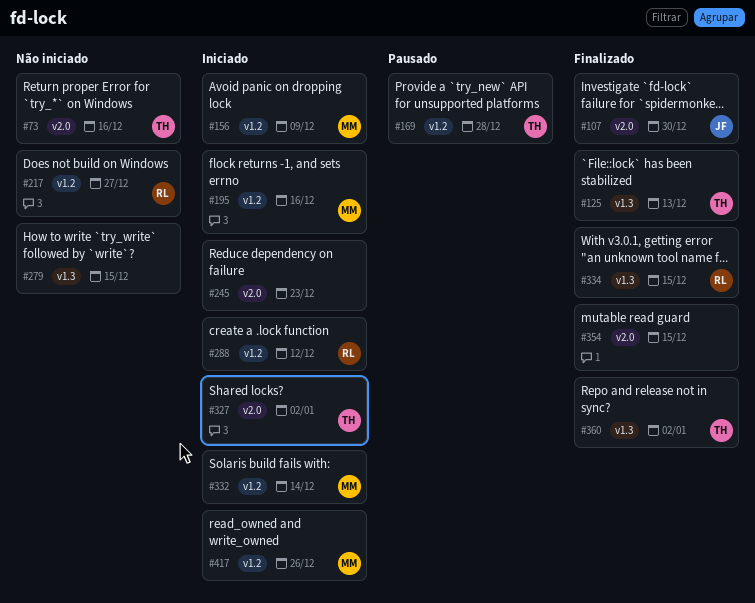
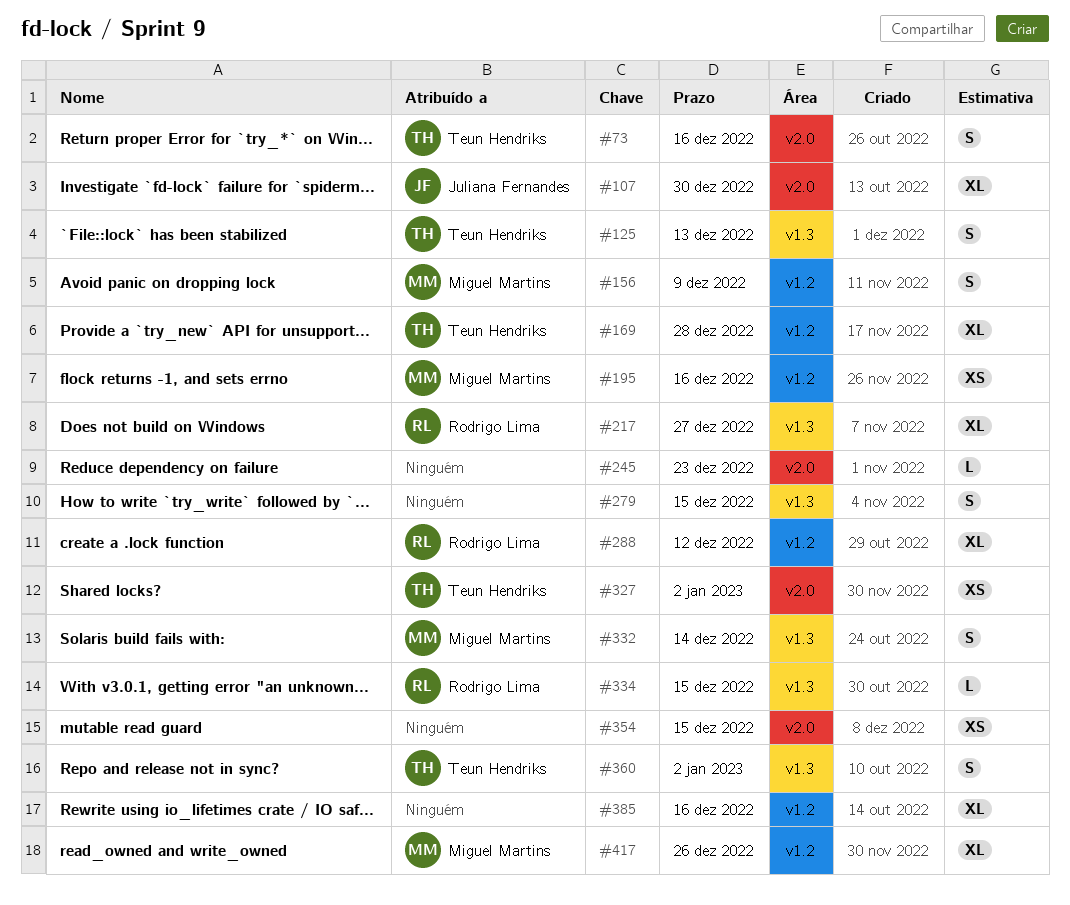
#217, label: v1.2 -> v1.3
#332, label: v1.2 -> v1.3
#385: none -> present

